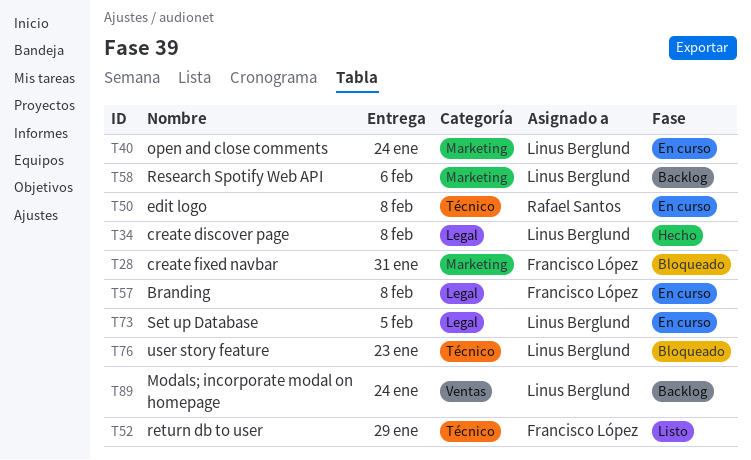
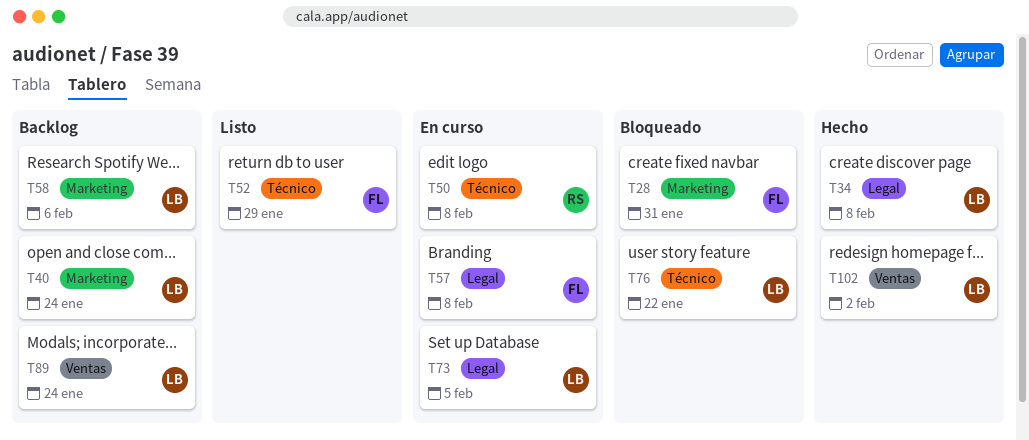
T40, status: En curso -> Backlog
T76, due: Jan 23 -> Jan 22
T102: none -> present

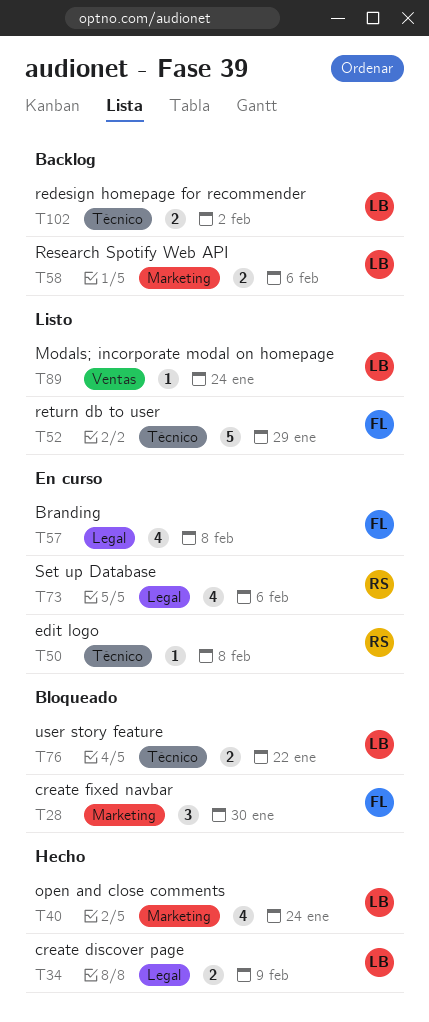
T28, due: Jan 31 -> Jan 30
T34, due: Feb 8 -> Feb 9
T40, status: Backlog -> Hecho
T73, owner: LB -> RS
T73, due: Feb 5 -> Feb 6
T89, status: Backlog -> Listo
T102, status: Hecho -> Backlog
T102, label: Ventas -> Técnico

